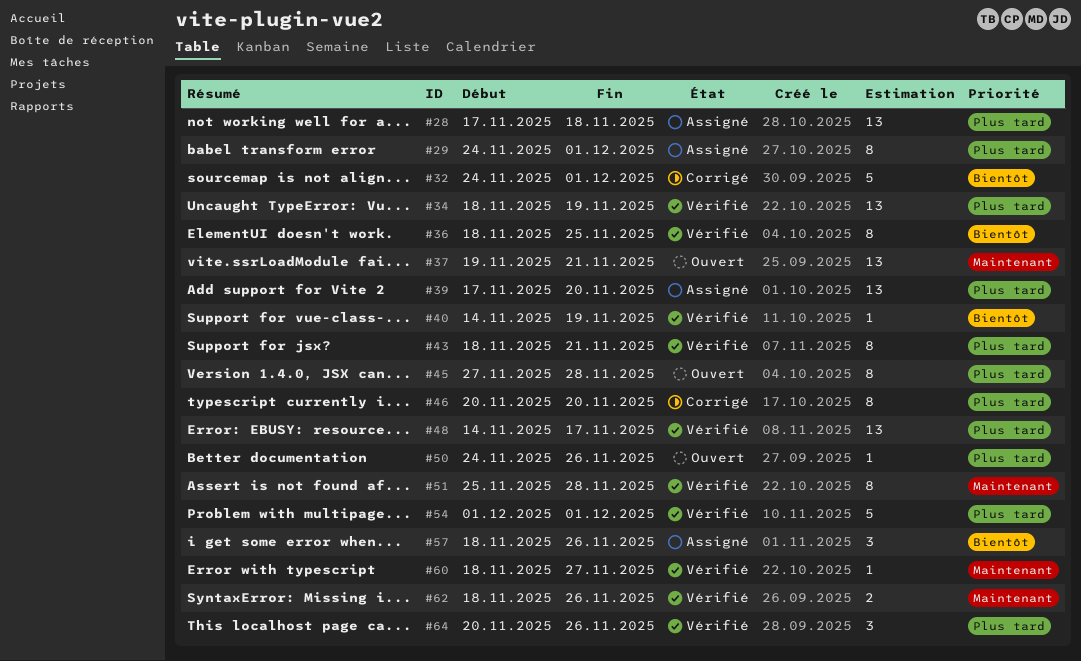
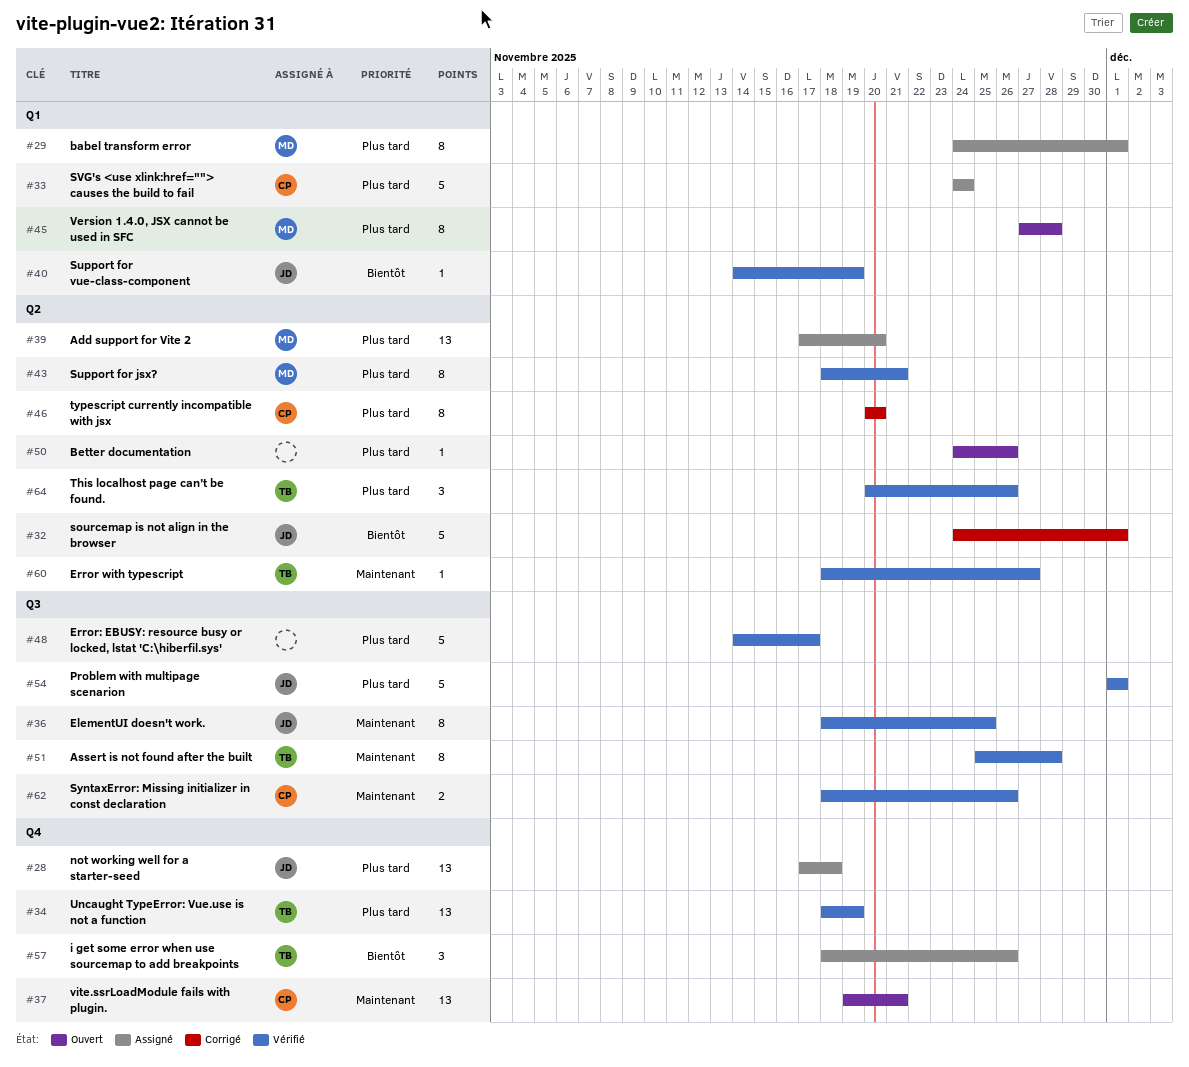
#33: none -> present
#36, priority: Bientôt -> Maintenant
#48, estimate: 13 -> 5

